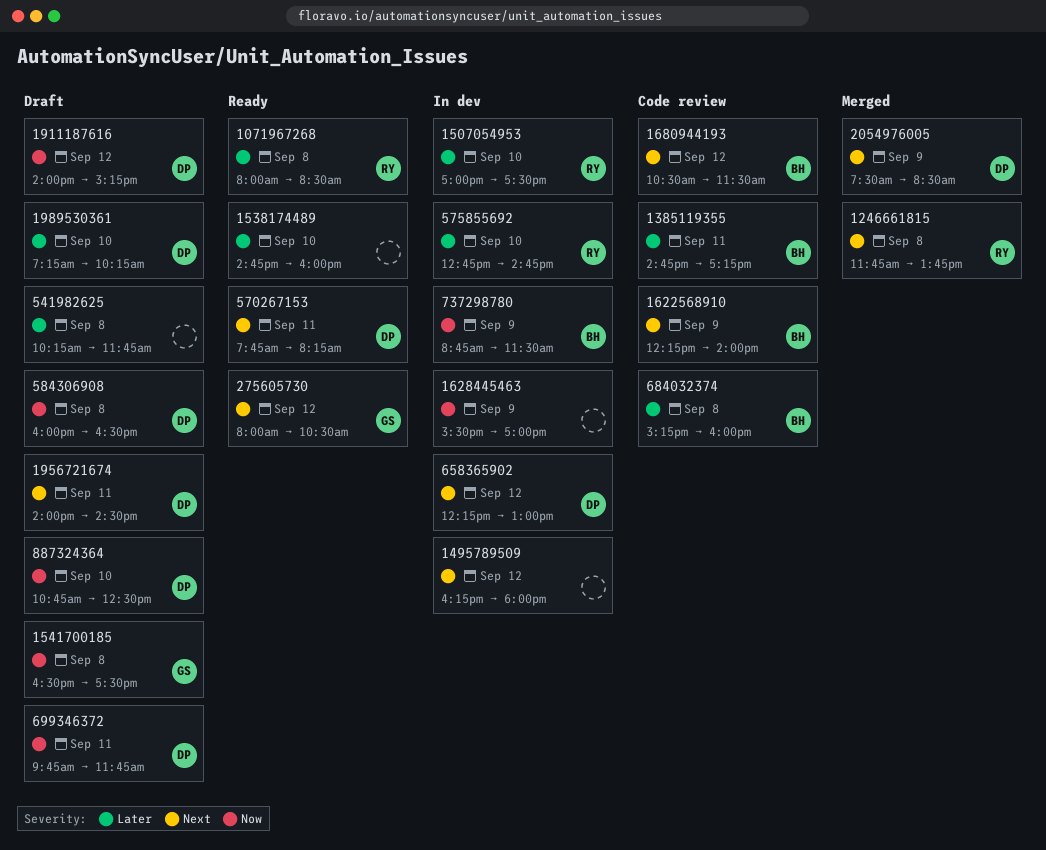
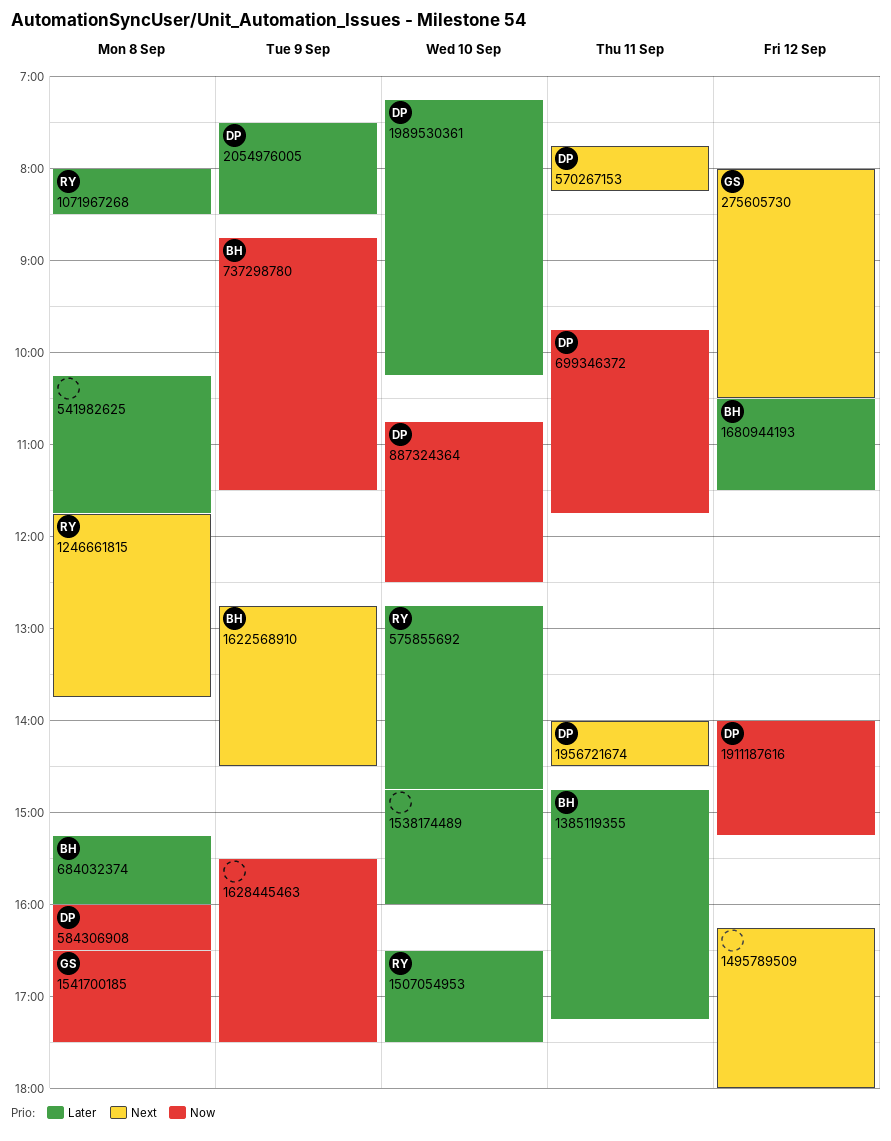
1507054953, begins: 17:00 -> 16:30
1622568910, begins: 12:15 -> 12:45
1622568910, ends: 14:00 -> 14:30
1628445463, ends: 17:00 -> 17:30
1680944193, priority: Next -> Later
2054976005, priority: Next -> Later
658365902: present -> none

